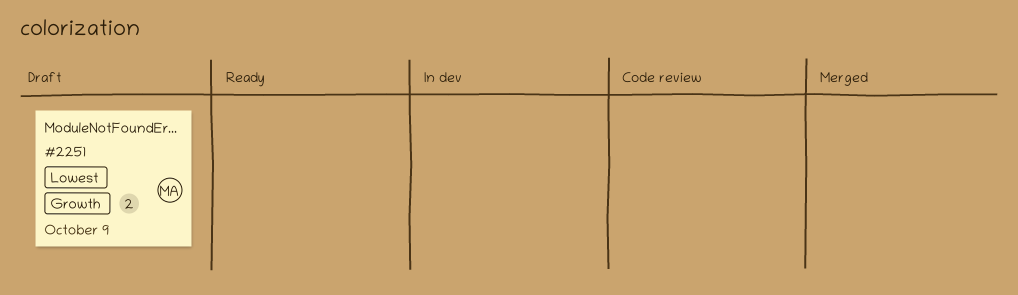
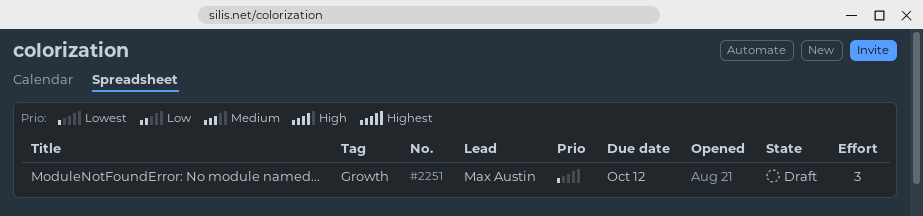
#2251, estimate: 2 -> 3
#2251, due: Oct 9 -> Oct 12

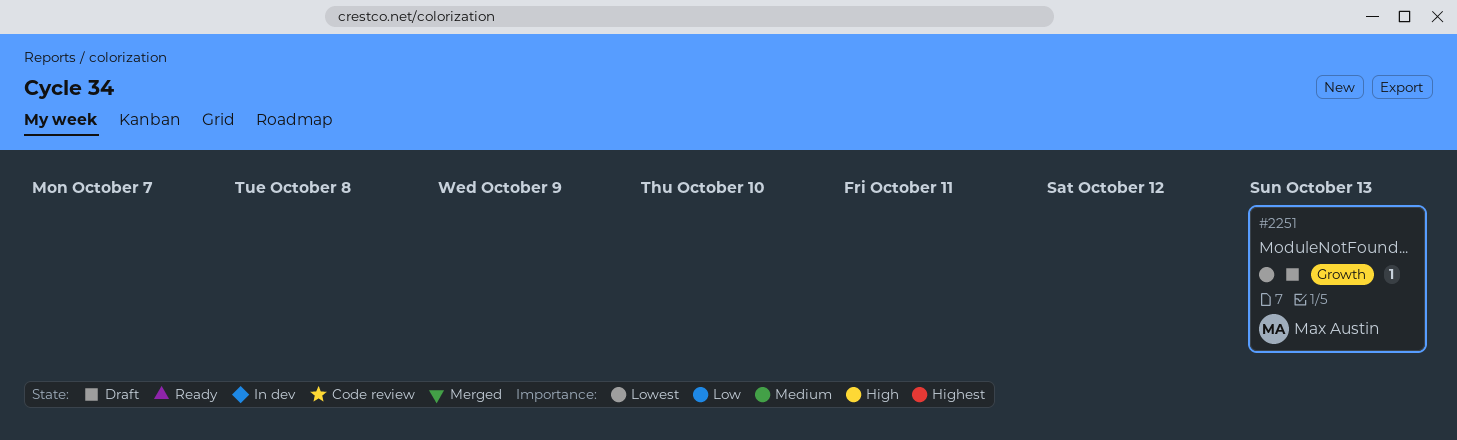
#2251, estimate: 3 -> 1
#2251, due: Oct 12 -> Oct 13

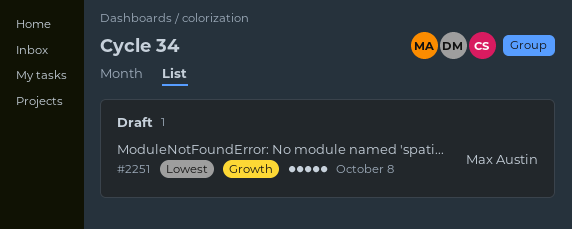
#2251, estimate: 1 -> 5
#2251, due: Oct 13 -> Oct 8

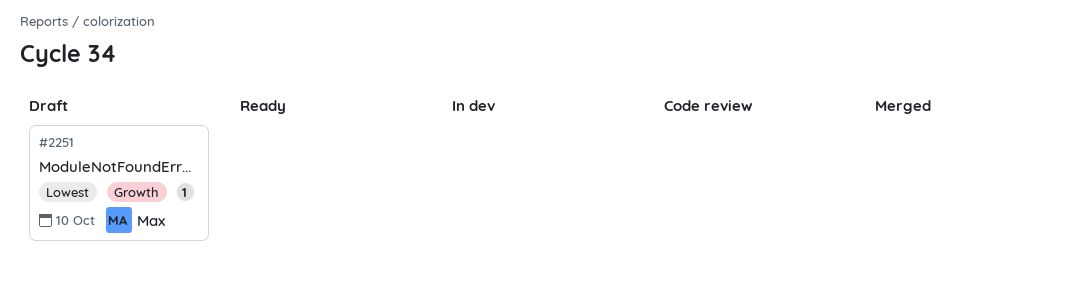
#2251, estimate: 5 -> 1
#2251, due: Oct 8 -> Oct 10

